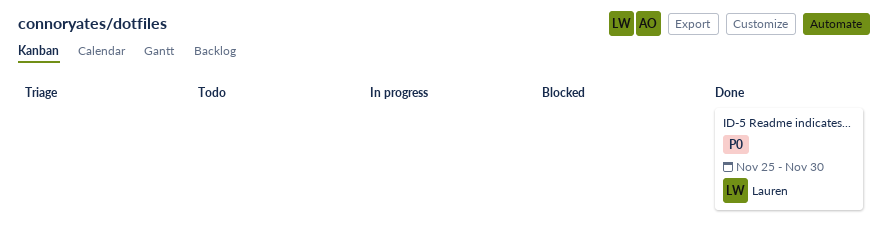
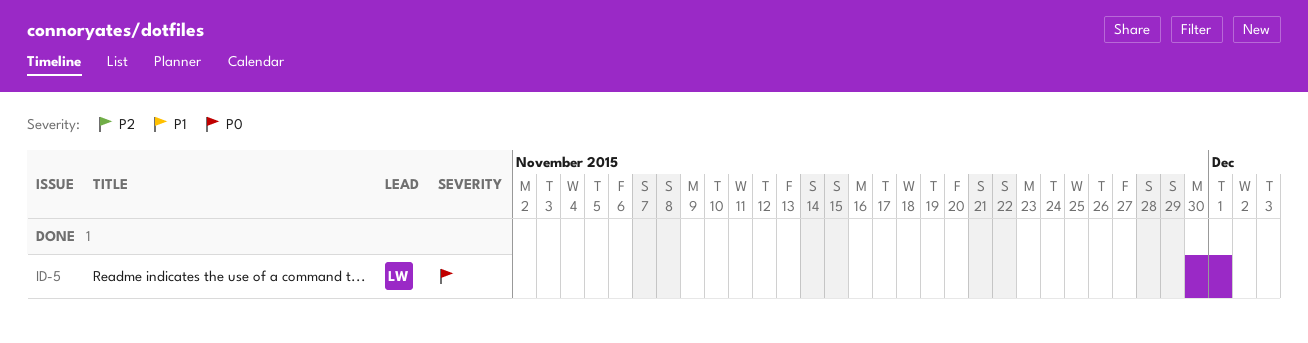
ID-5, start: Nov 25 -> Nov 30
ID-5, due: Nov 30 -> Dec 1

